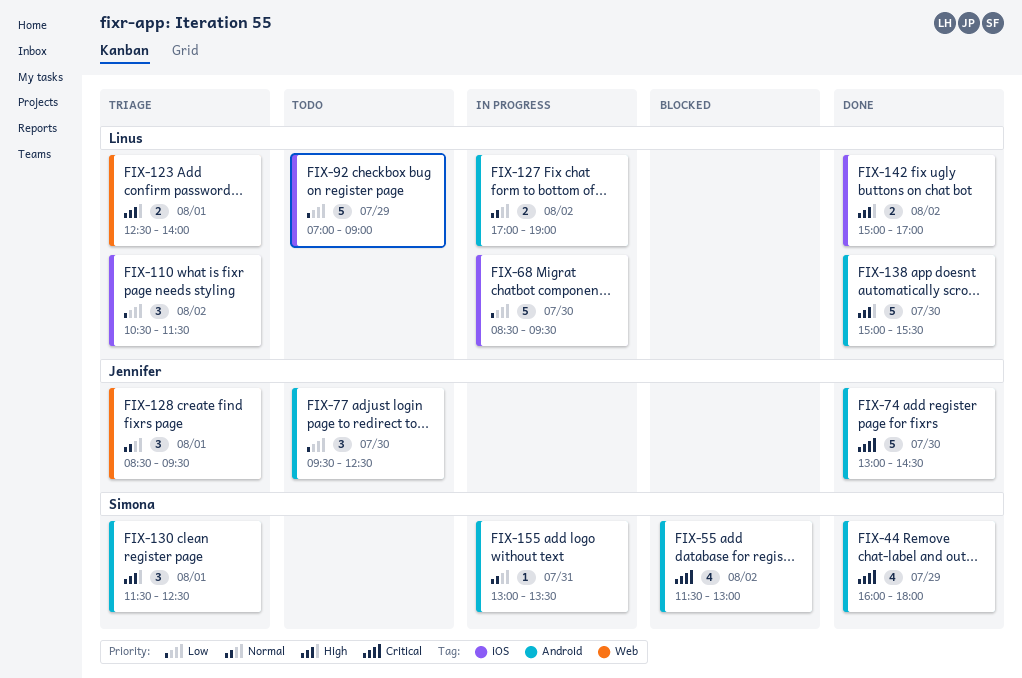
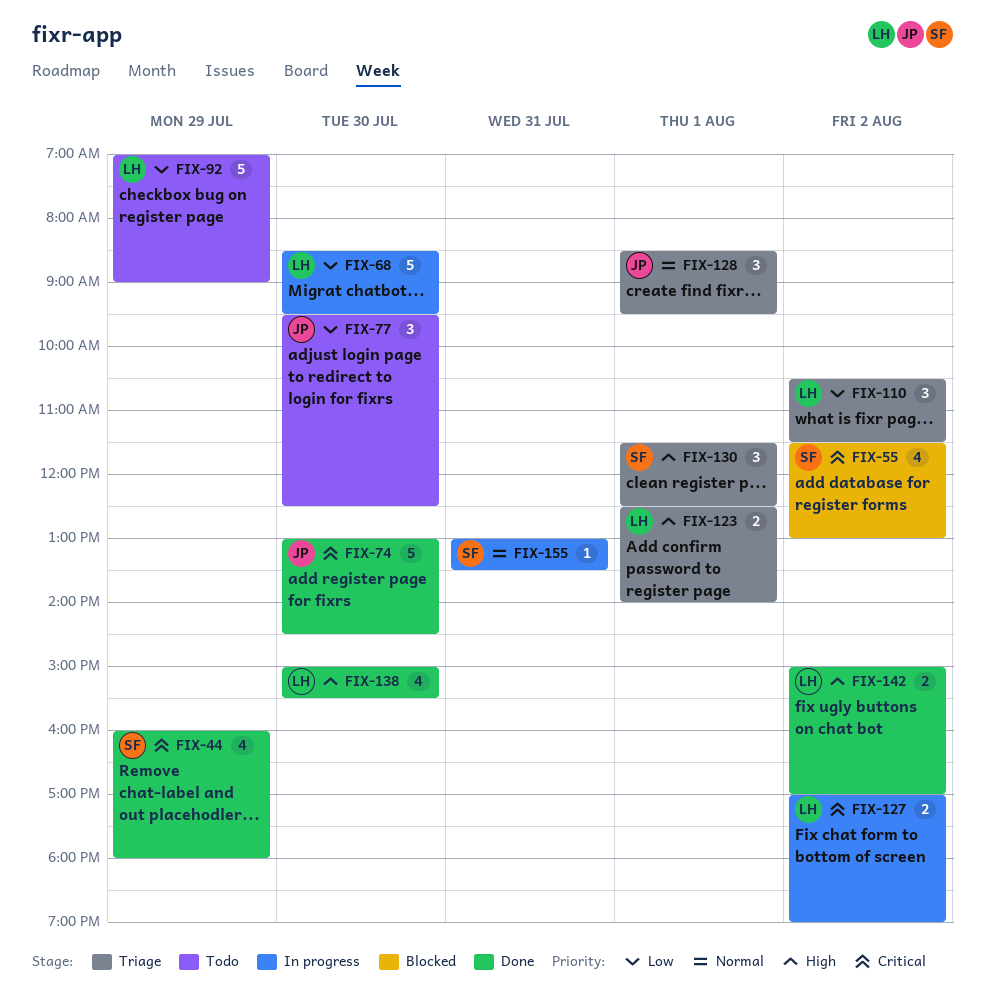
FIX-127, priority: Normal -> Critical
FIX-138, estimate: 5 -> 4

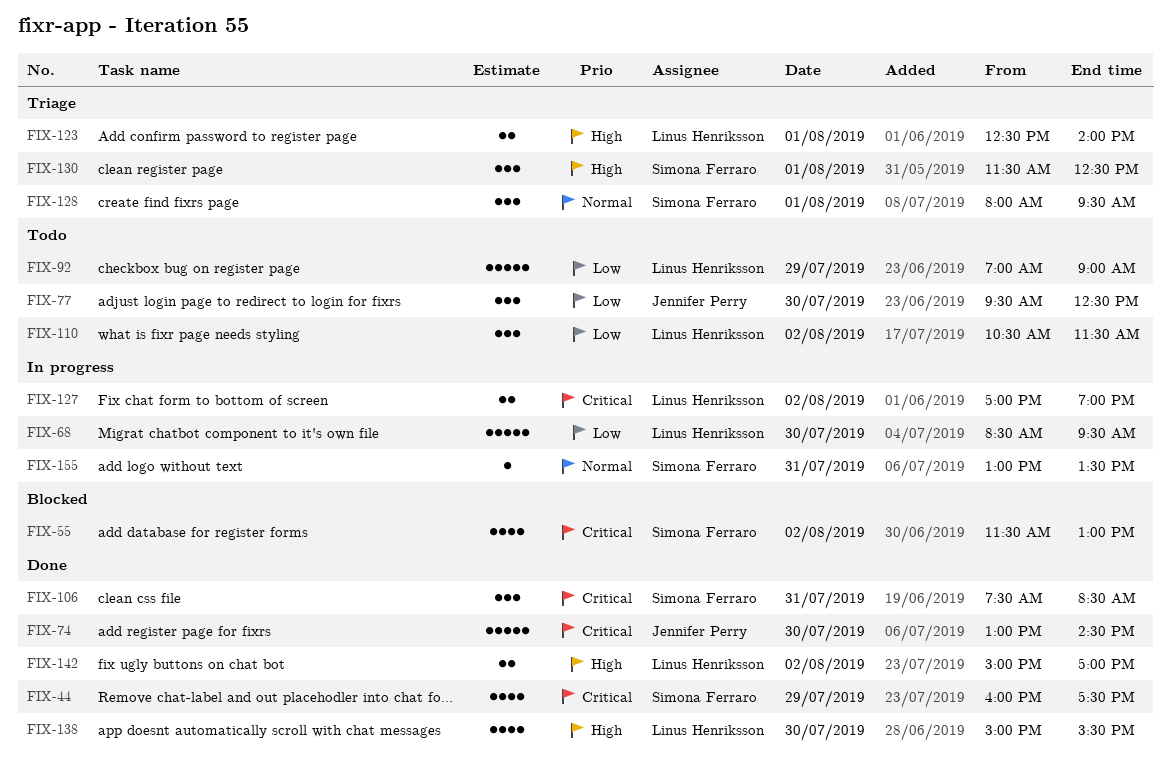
FIX-44, ends: 18:00 -> 17:30
FIX-106: none -> present
FIX-110, status: Triage -> Todo
FIX-128, owner: Jennifer Perry -> Simona Ferraro
FIX-128, begins: 08:30 -> 08:00

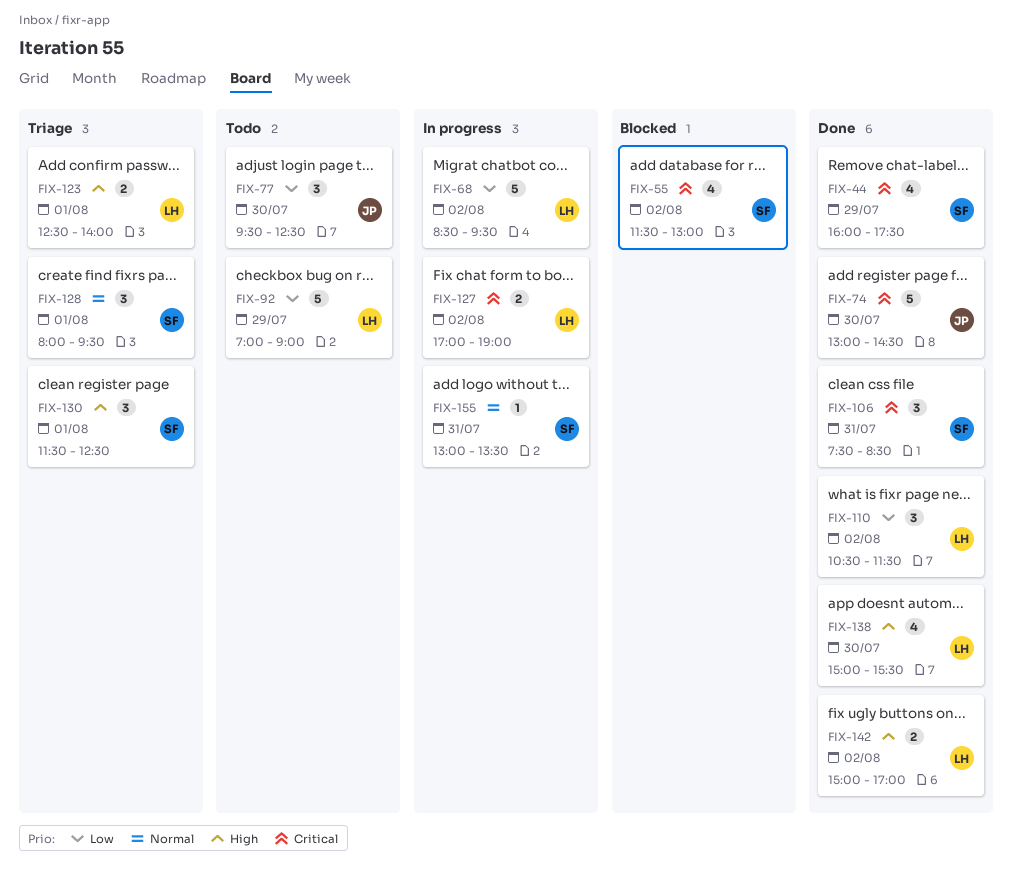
FIX-68, day: Jul 30 -> Aug 2
FIX-110, status: Todo -> Done

